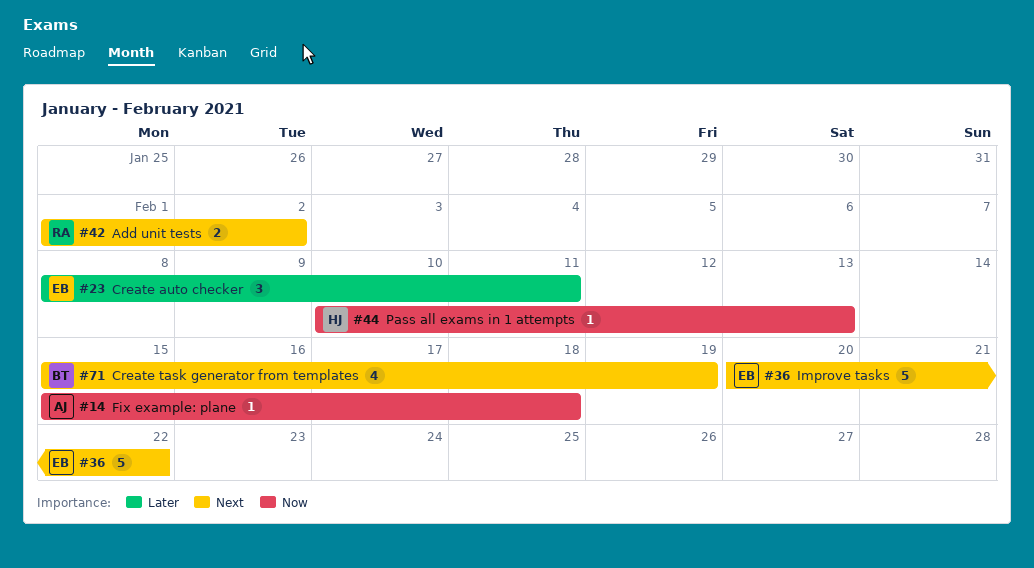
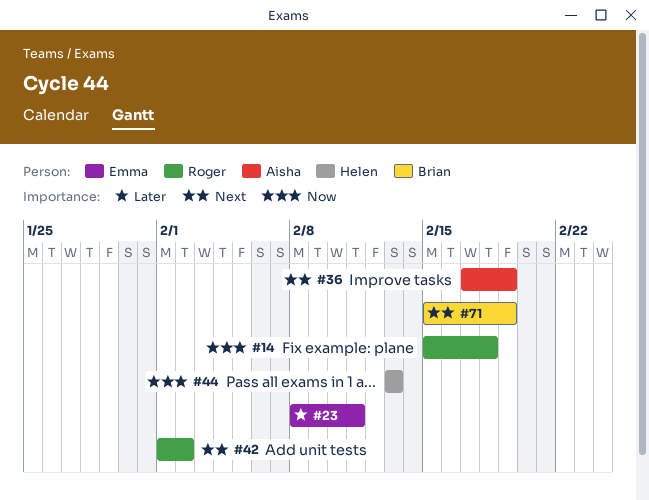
#14, owner: Aisha -> Roger
#36, owner: Emma -> Aisha
#36, start: Feb 20 -> Feb 17
#36, due: Feb 22 -> Feb 19
#44, start: Feb 10 -> Feb 13

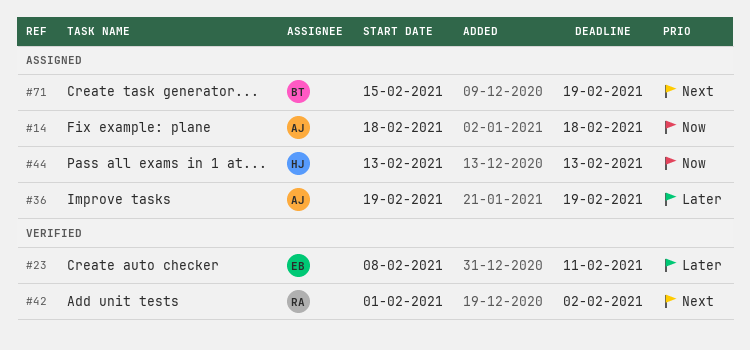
#14, owner: Roger -> Aisha
#14, start: Feb 15 -> Feb 18
#36, priority: Next -> Later
#36, start: Feb 17 -> Feb 19

